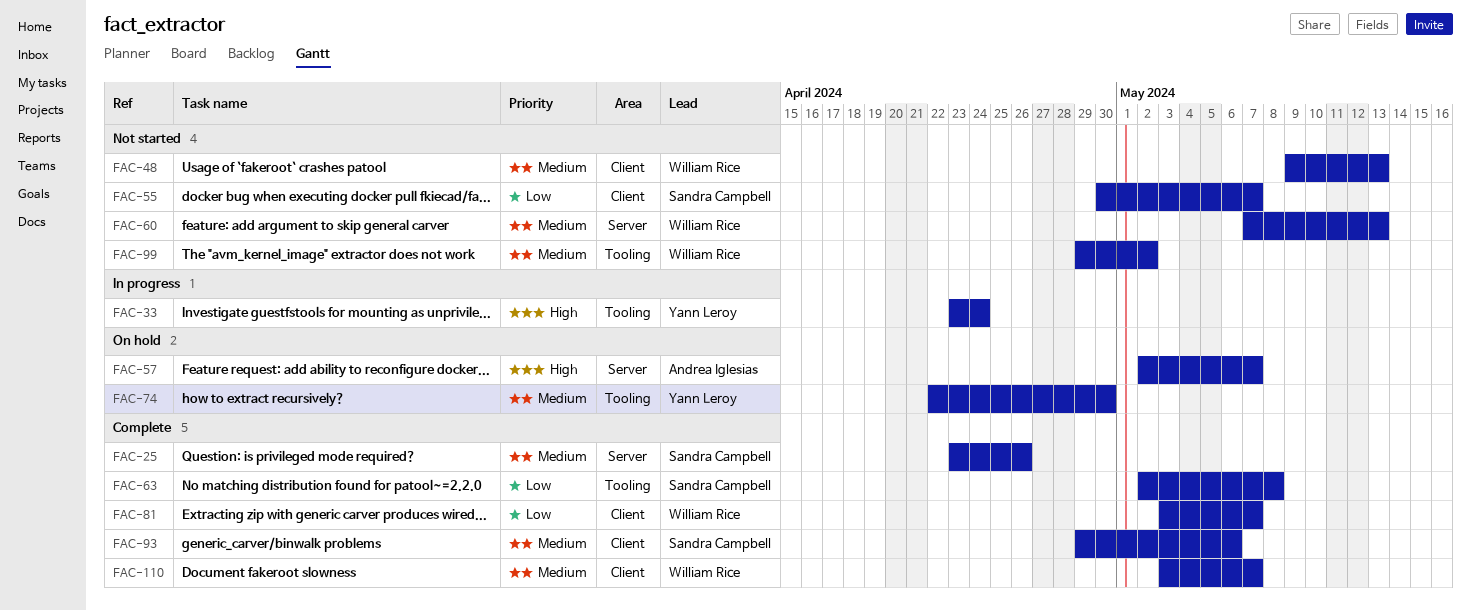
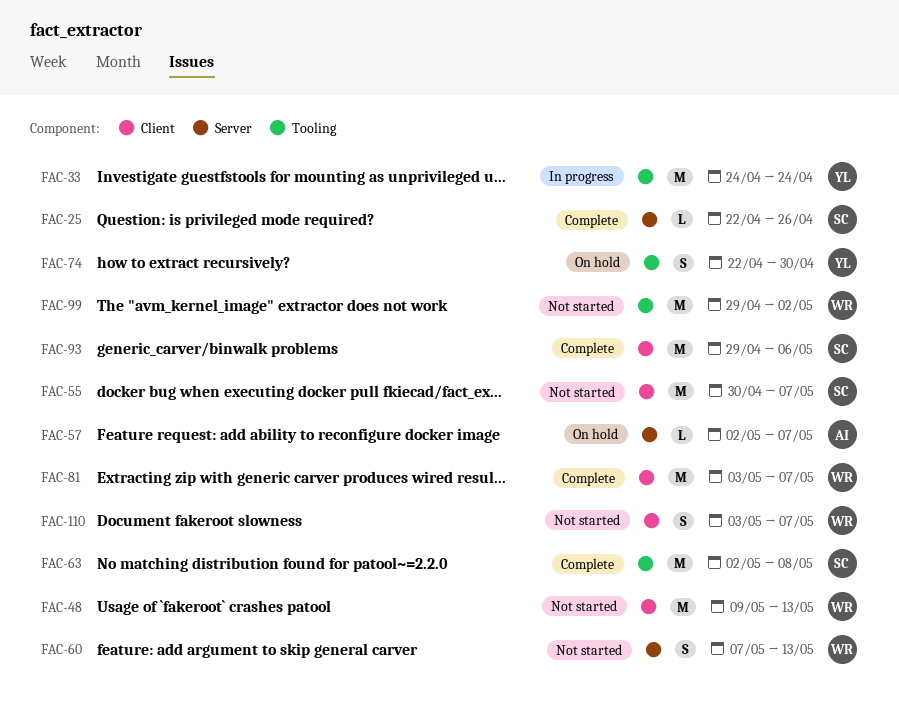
FAC-25, start: Apr 23 -> Apr 22
FAC-33, start: Apr 23 -> Apr 24
FAC-110, status: Complete -> Not started

